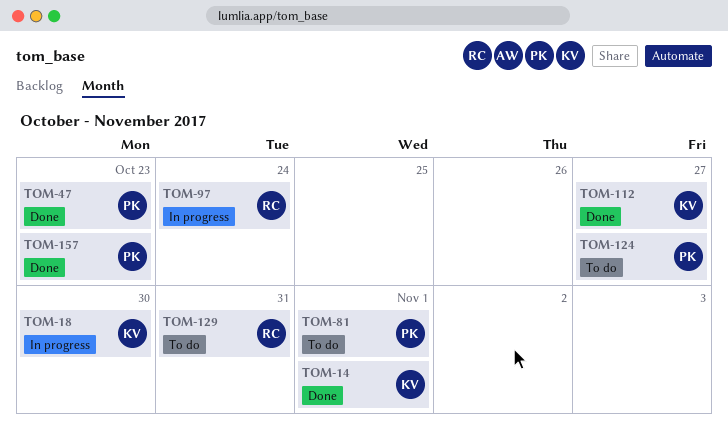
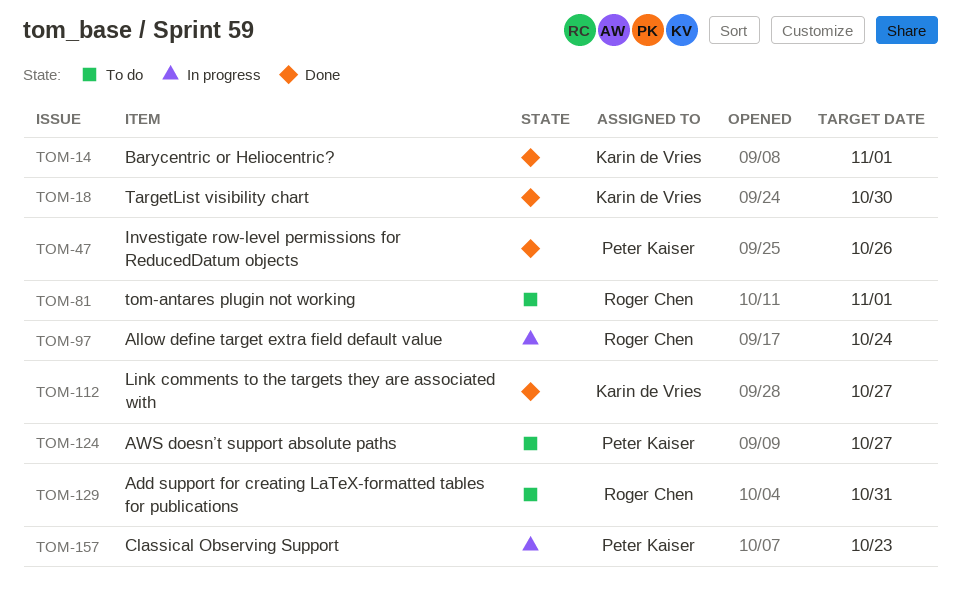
TOM-18, status: In progress -> Done
TOM-47, due: Oct 23 -> Oct 26
TOM-81, owner: Peter Kaiser -> Roger Chen
TOM-157, status: Done -> In progress

